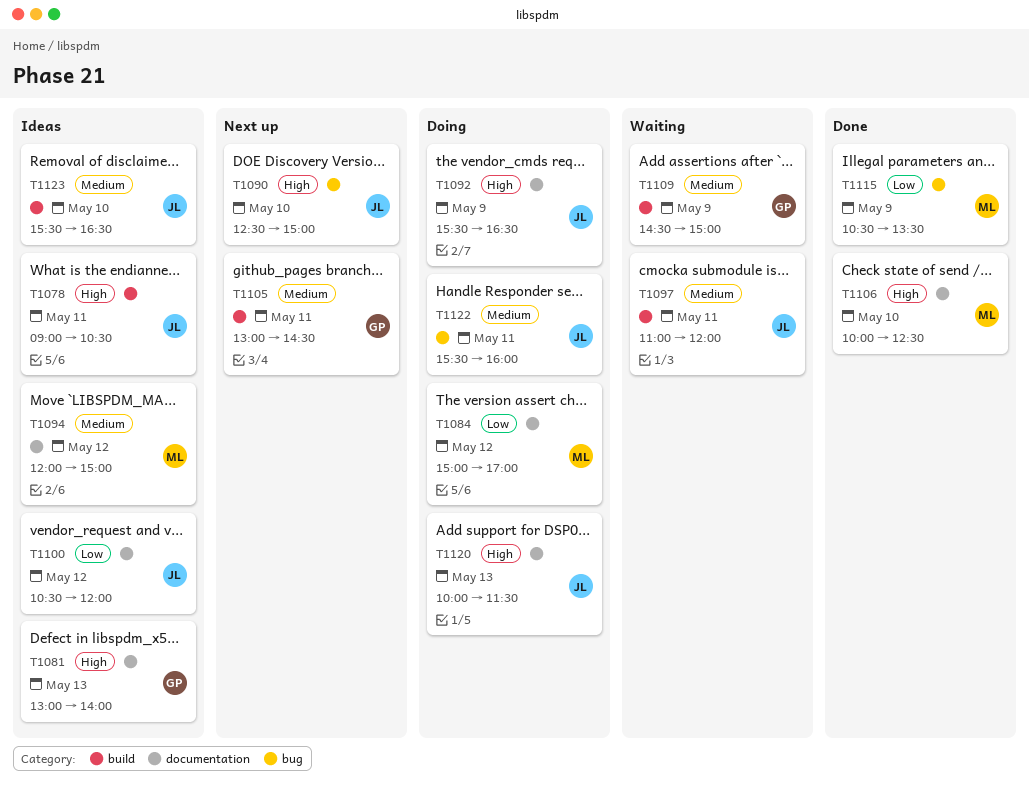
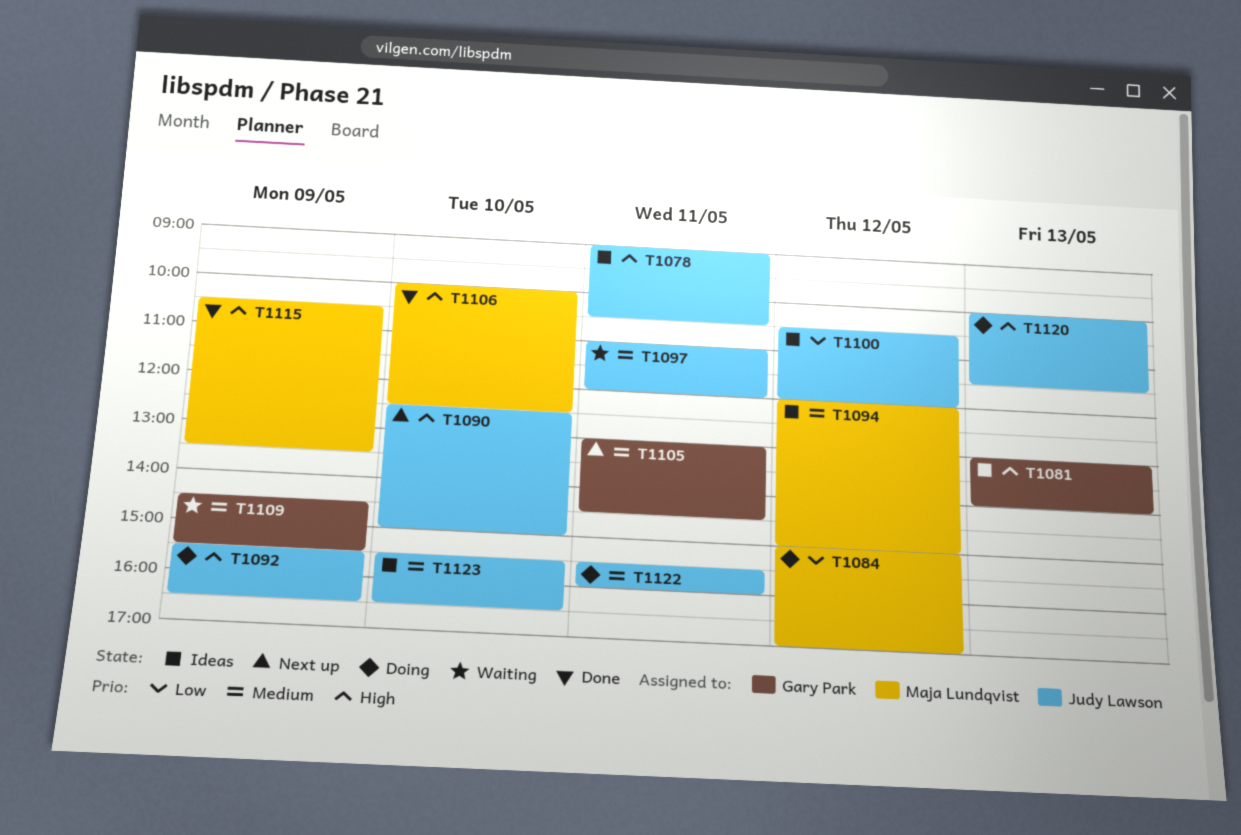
T1109, ends: 15:00 -> 15:30
T1115, priority: Low -> High

